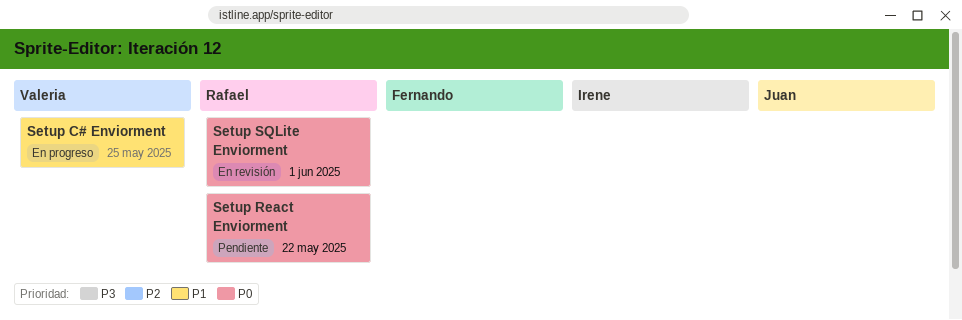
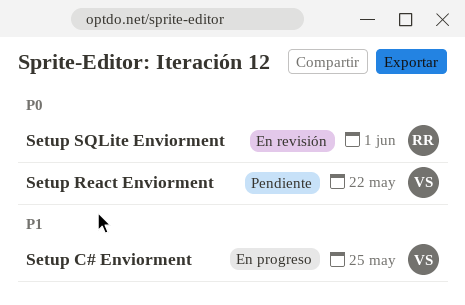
Setup React Enviorment, owner: Rafael -> Valeria

